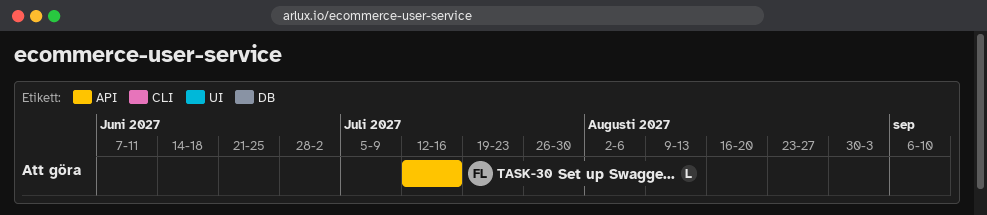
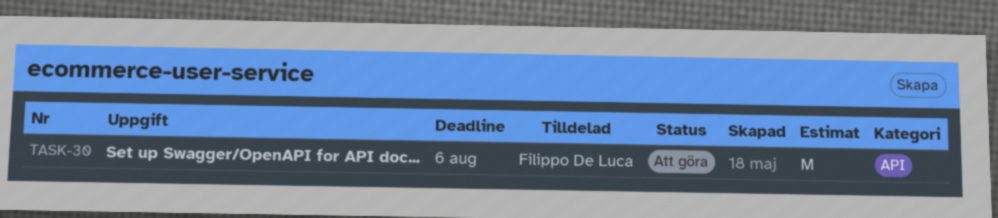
TASK-30, estimate: L -> M
TASK-30, due: Jul 16 -> Aug 6

